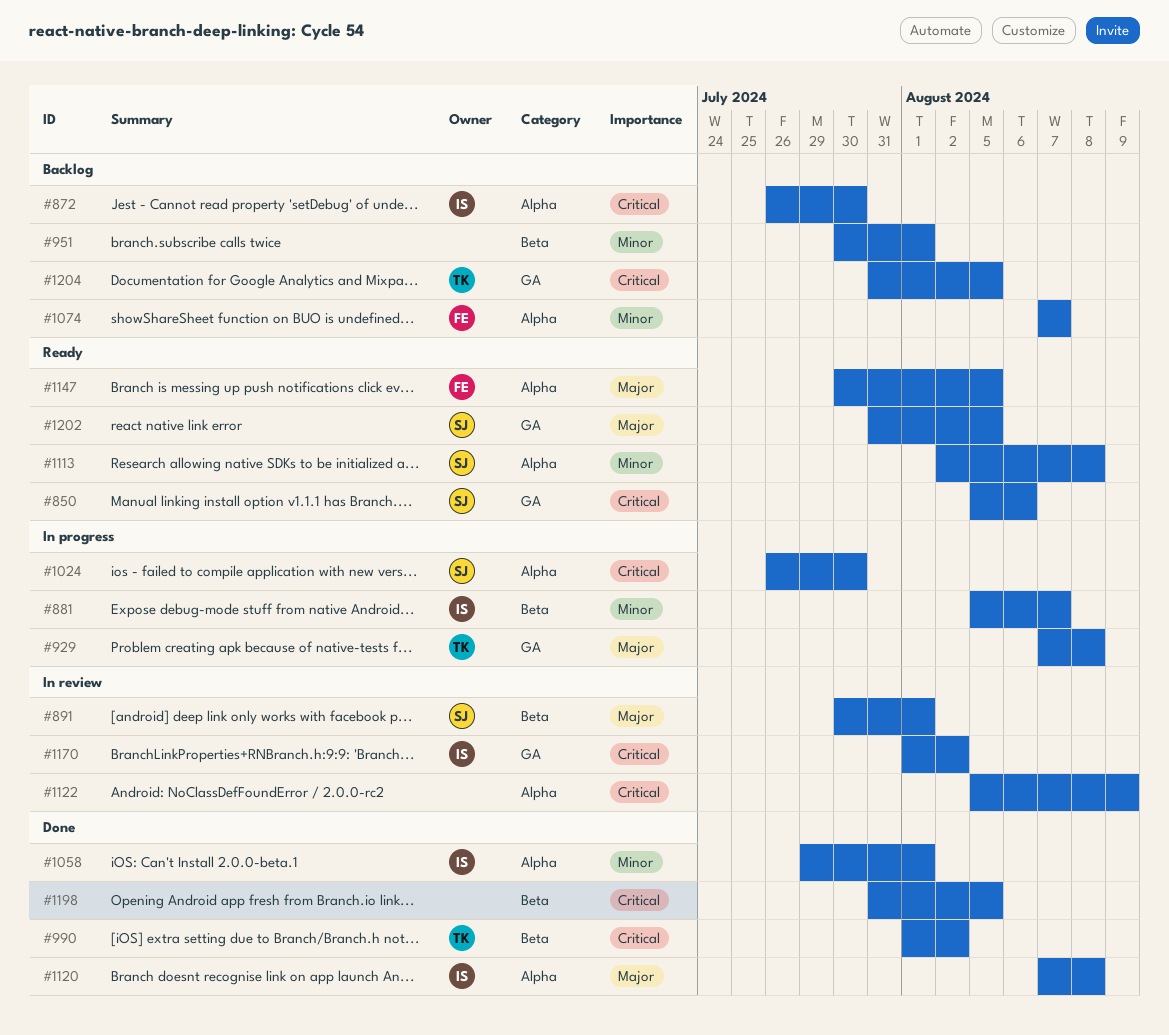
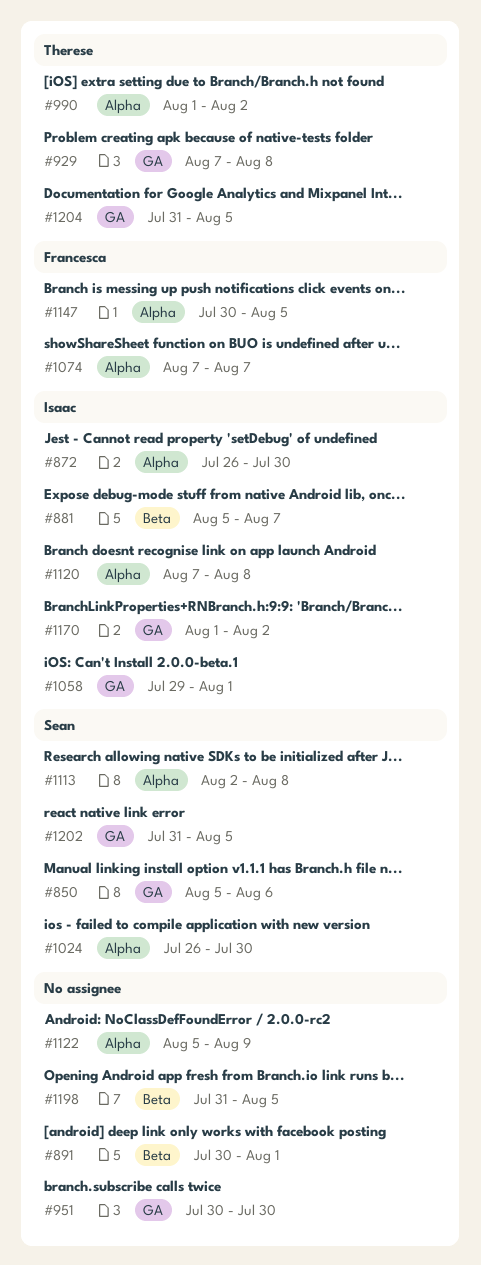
#891, owner: Sean -> none
#951, label: Beta -> GA
#951, due: Aug 1 -> Jul 30
#990, label: Beta -> Alpha
#1058, label: Alpha -> GA

